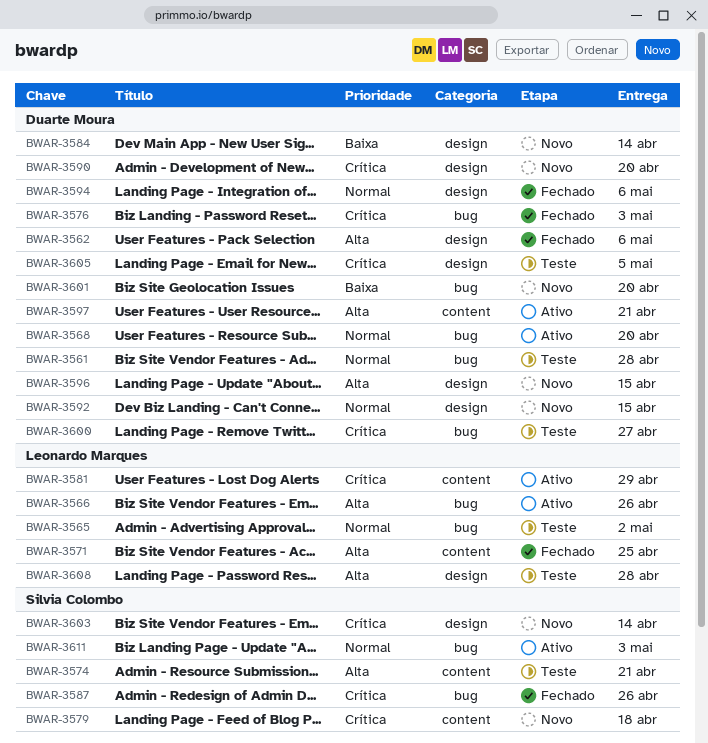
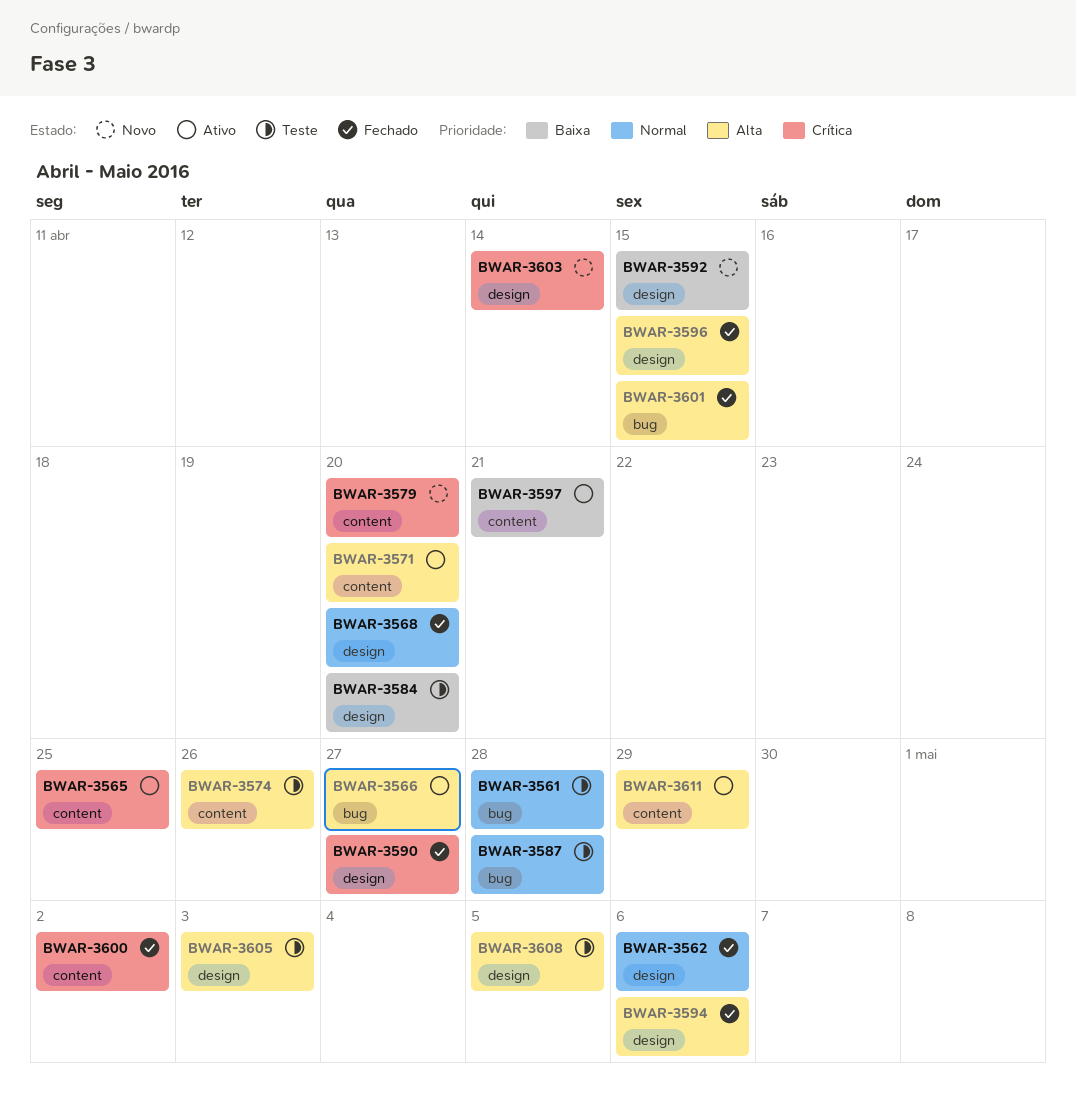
BWAR-3562, priority: Alta -> Normal
BWAR-3565, status: Teste -> Ativo
BWAR-3565, priority: Normal -> Crítica
BWAR-3565, label: bug -> content
BWAR-3565, due: May 2 -> Apr 25
BWAR-3566, due: Apr 26 -> Apr 27
BWAR-3568, status: Ativo -> Fechado
BWAR-3568, label: bug -> design
BWAR-3571, status: Fechado -> Ativo
BWAR-3571, due: Apr 25 -> Apr 20
BWAR-3574, due: Apr 21 -> Apr 26
BWAR-3576: present -> none
BWAR-3579, due: Apr 18 -> Apr 20
BWAR-3581: present -> none
BWAR-3584, status: Novo -> Teste
BWAR-3584, due: Apr 14 -> Apr 20
BWAR-3587, status: Fechado -> Teste
BWAR-3587, priority: Crítica -> Normal
BWAR-3587, due: Apr 26 -> Apr 28
BWAR-3590, status: Novo -> Fechado
BWAR-3590, due: Apr 20 -> Apr 27
BWAR-3592, priority: Normal -> Baixa
BWAR-3594, priority: Normal -> Alta
BWAR-3596, status: Novo -> Fechado
BWAR-3597, priority: Alta -> Baixa
BWAR-3600, status: Teste -> Fechado
BWAR-3600, label: bug -> content
BWAR-3600, due: Apr 27 -> May 2
BWAR-3601, status: Novo -> Fechado
BWAR-3601, priority: Baixa -> Alta
BWAR-3601, due: Apr 20 -> Apr 15
BWAR-3605, priority: Crítica -> Alta
BWAR-3605, due: May 5 -> May 3
BWAR-3608, due: Apr 28 -> May 5
BWAR-3611, priority: Normal -> Alta
BWAR-3611, label: bug -> content
BWAR-3611, due: May 3 -> Apr 29

